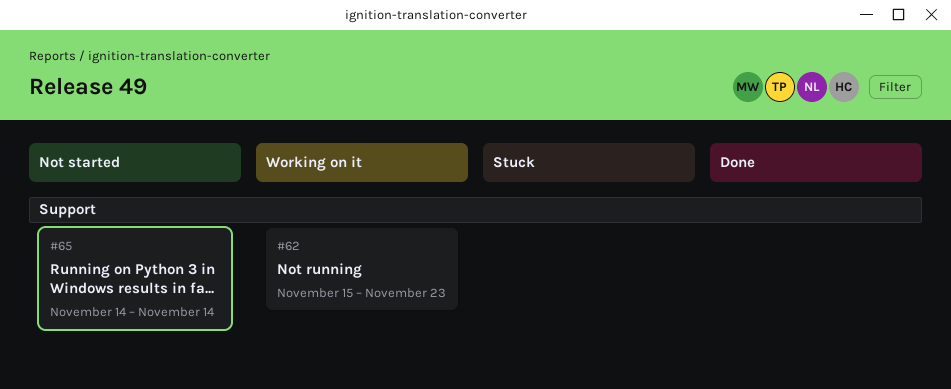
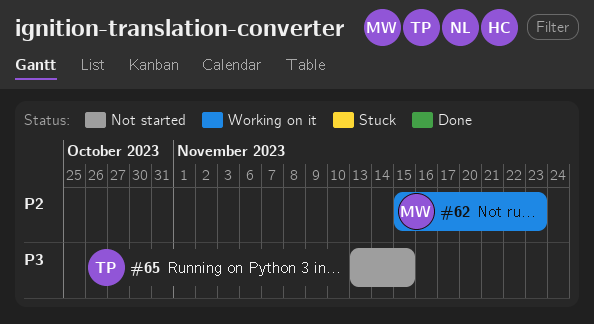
#65, start: Nov 14 -> Nov 13
#65, due: Nov 14 -> Nov 15

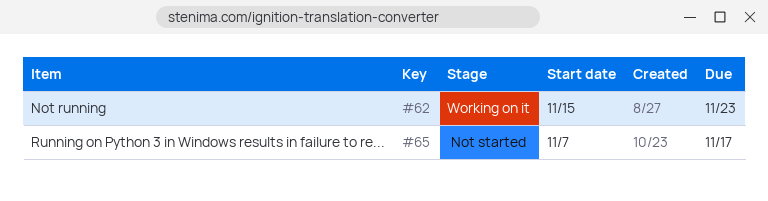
#65, start: Nov 13 -> Nov 7
#65, due: Nov 15 -> Nov 17

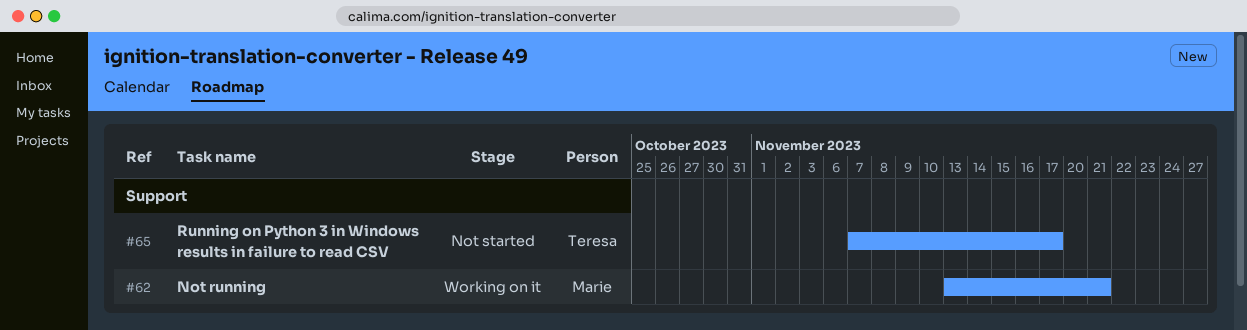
#62, start: Nov 15 -> Nov 13
#62, due: Nov 23 -> Nov 21

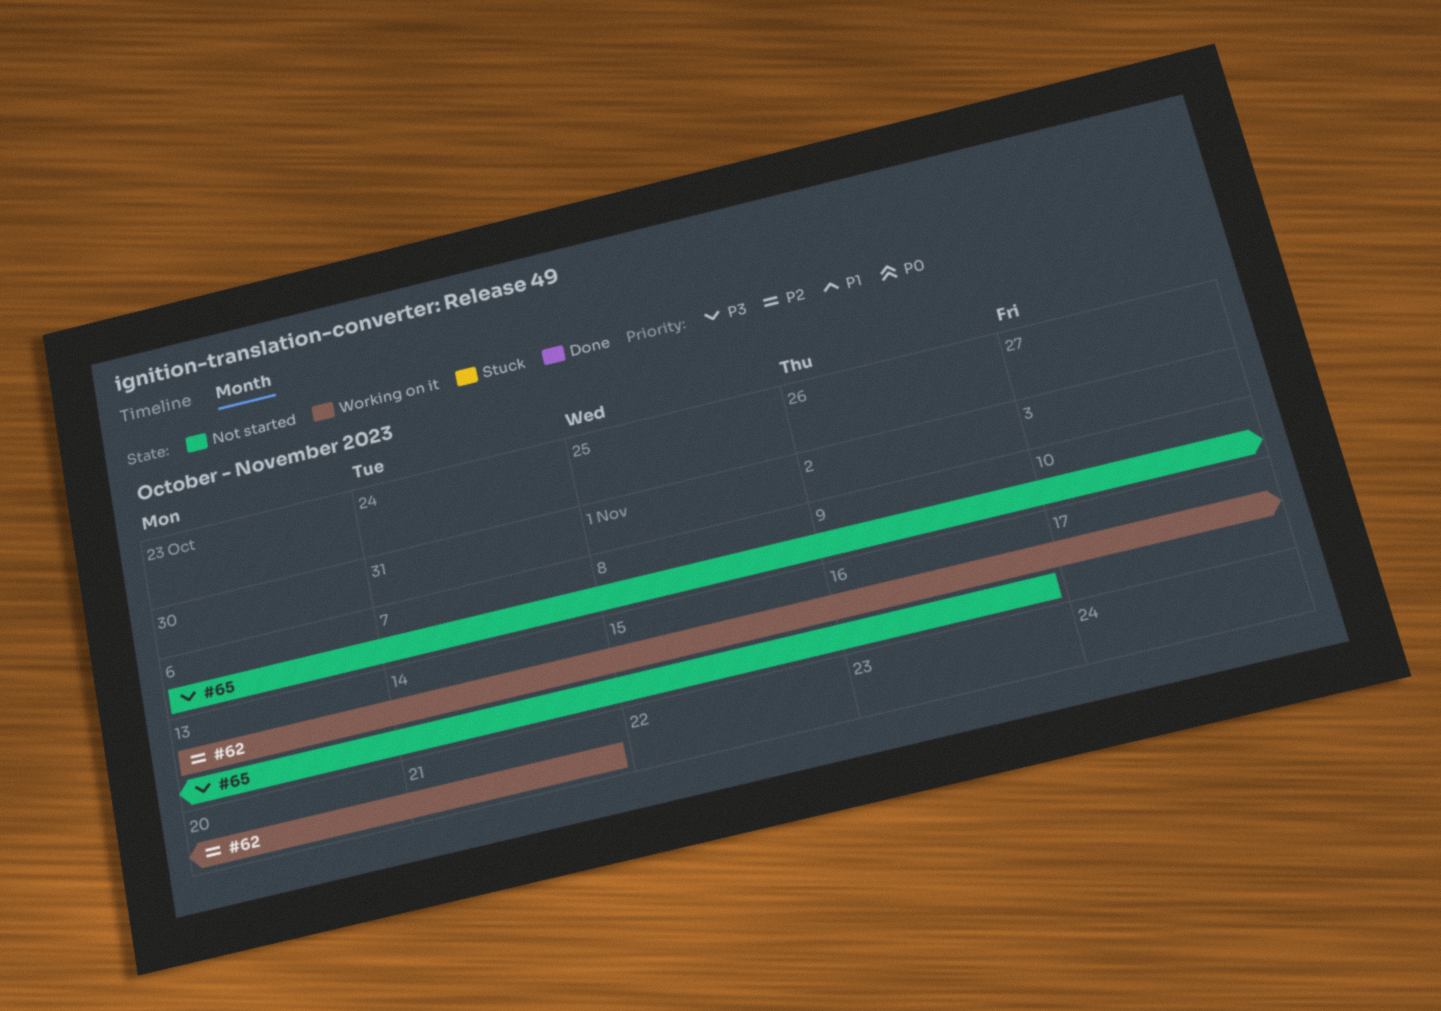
#65, start: Nov 7 -> Nov 6
#65, due: Nov 17 -> Nov 16

